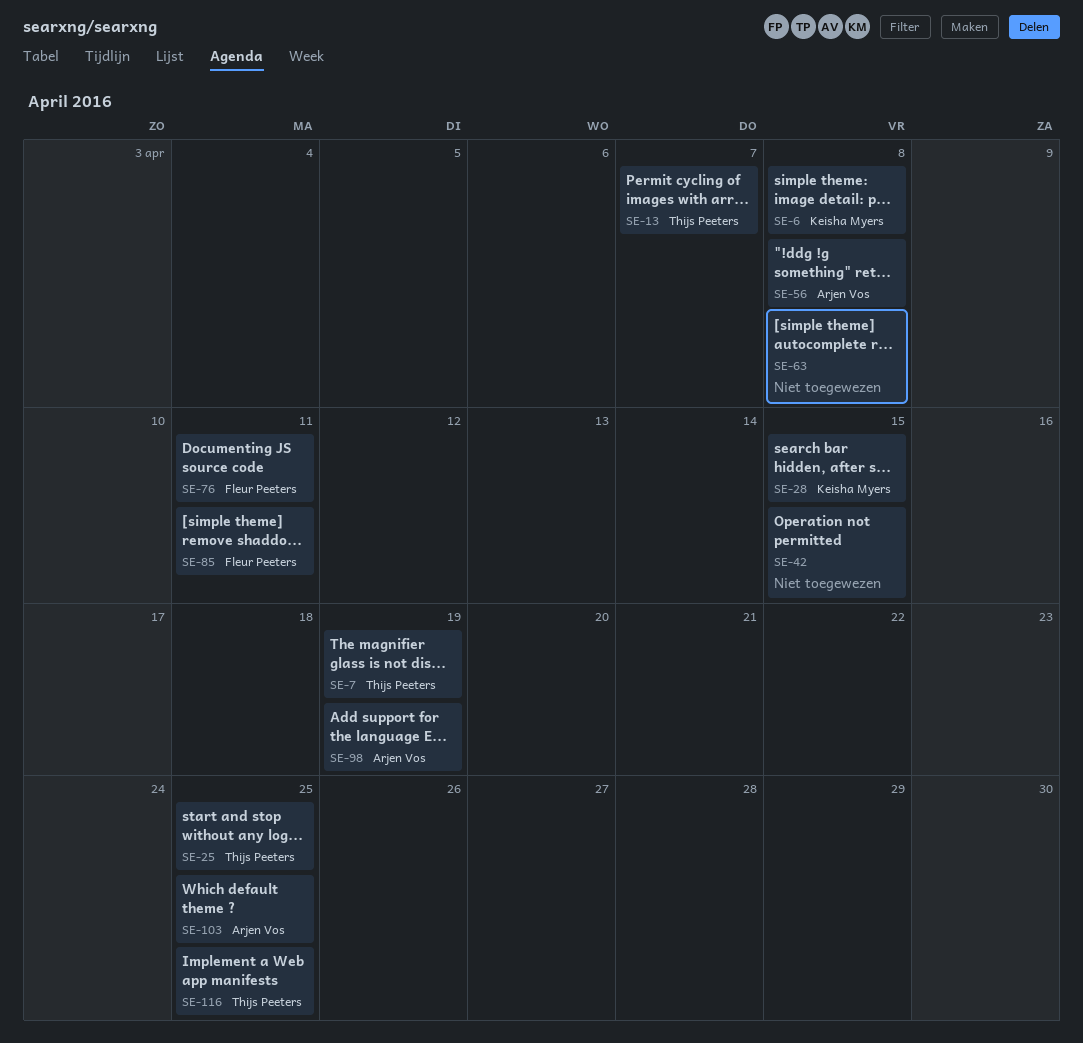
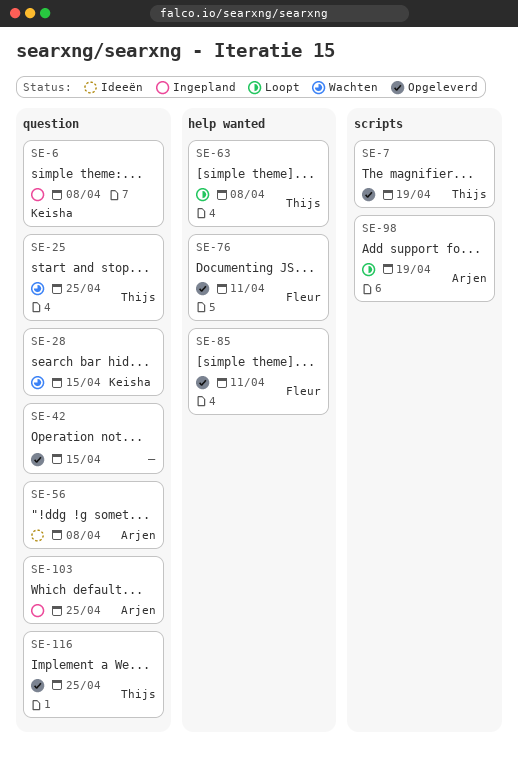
SE-13: present -> none
SE-63, owner: none -> Thijs Peeters

